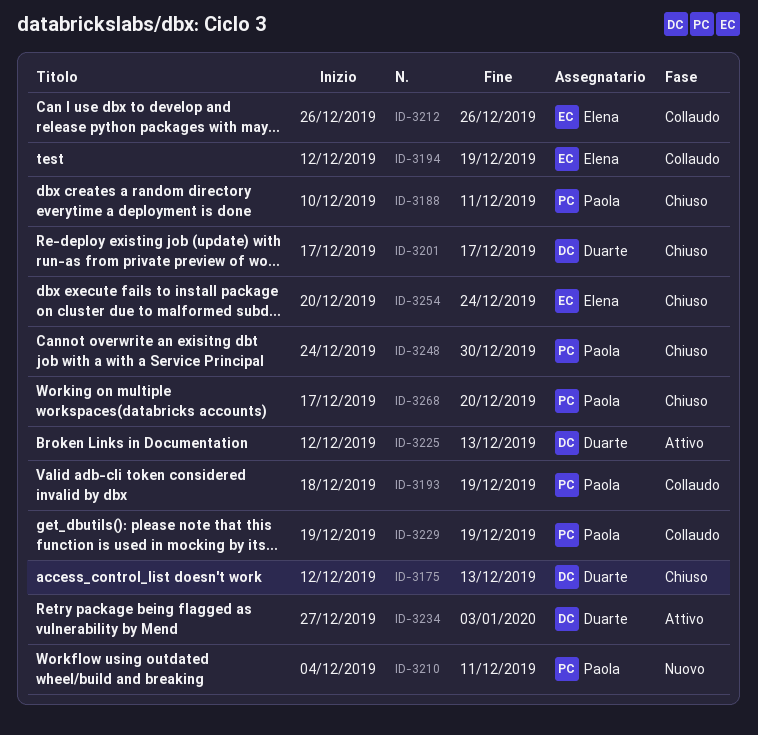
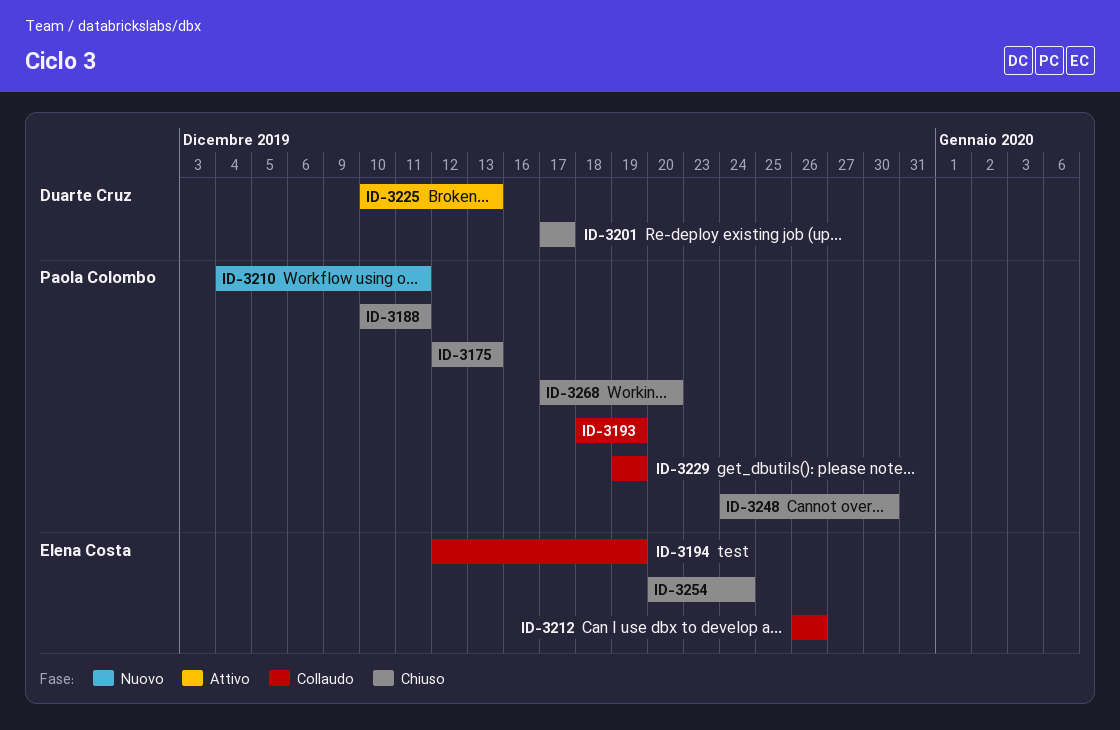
ID-3175, owner: Duarte Cruz -> Paola Colombo
ID-3225, start: Dec 12 -> Dec 10
ID-3234: present -> none

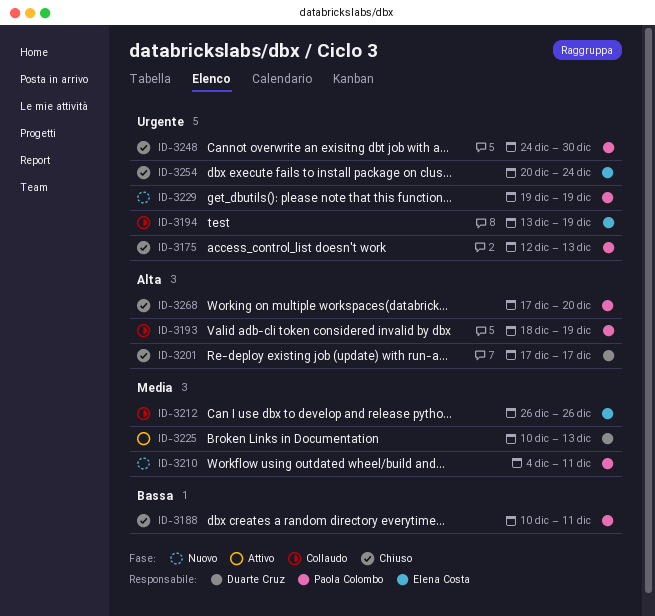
ID-3194, start: Dec 12 -> Dec 13
ID-3229, status: Collaudo -> Nuovo

